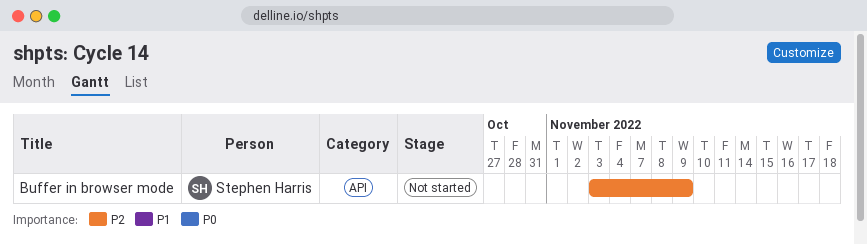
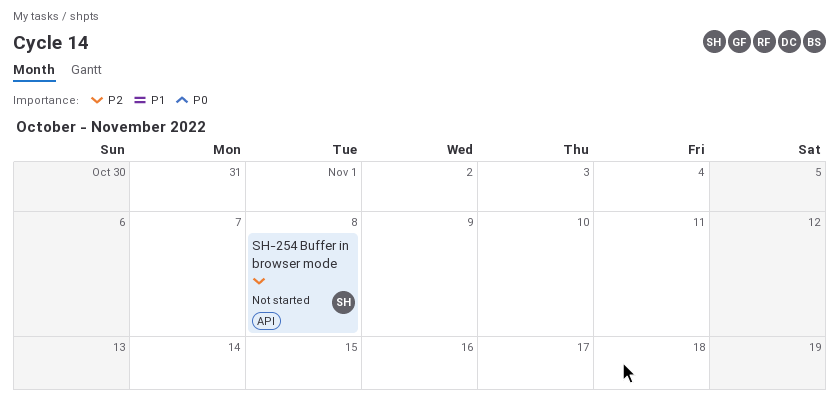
Buffer in browser mode, due: Nov 9 -> Nov 8

